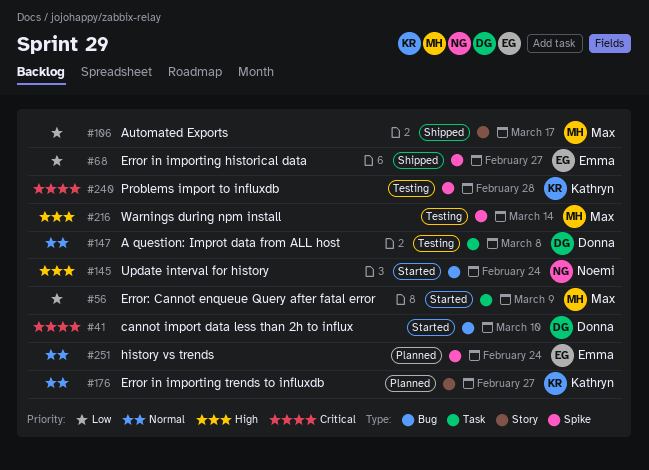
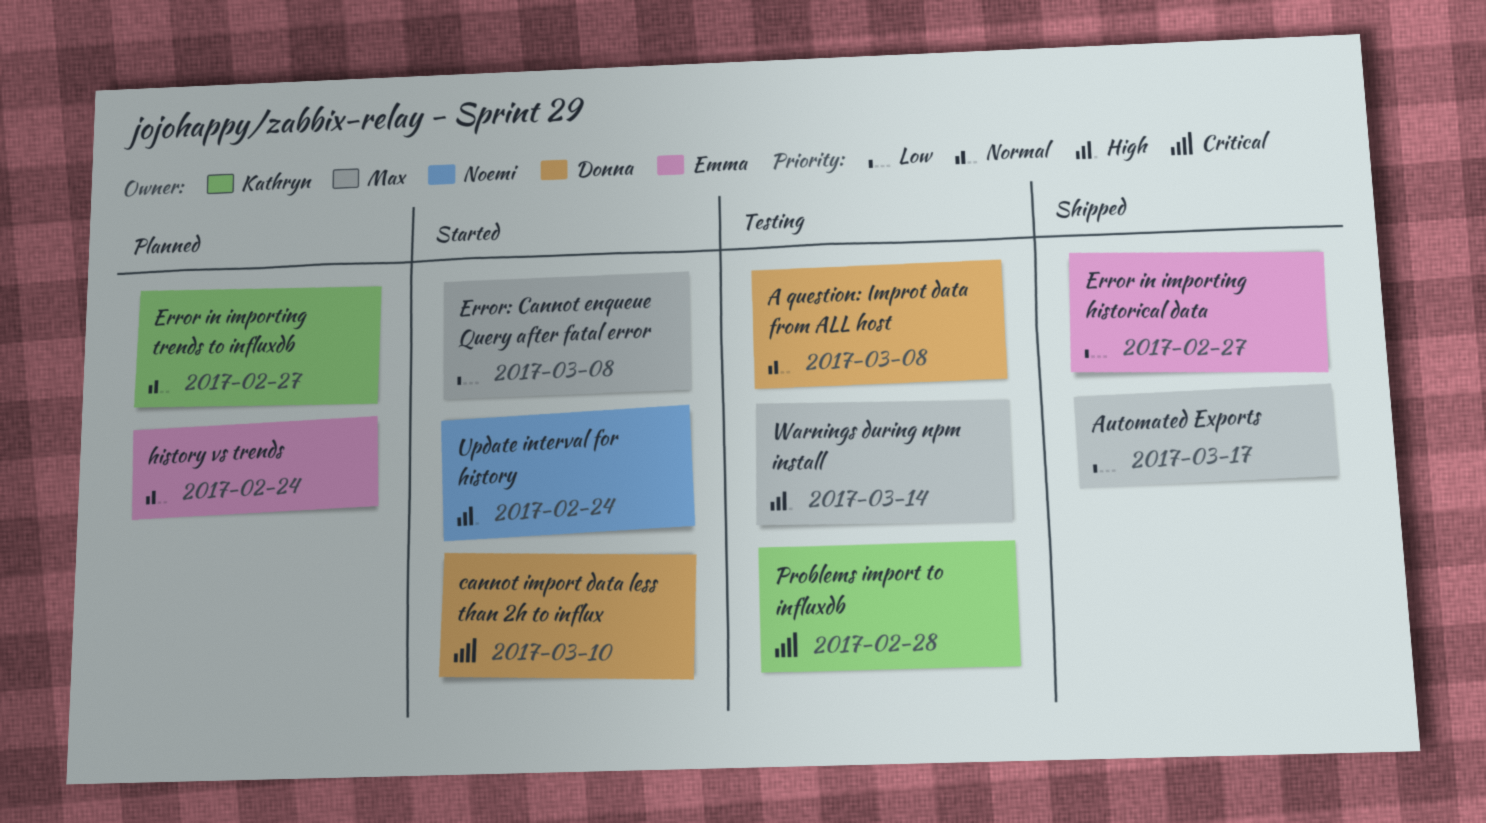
Error: Cannot enqueue Query after fatal error, due: Mar 9 -> Mar 8

